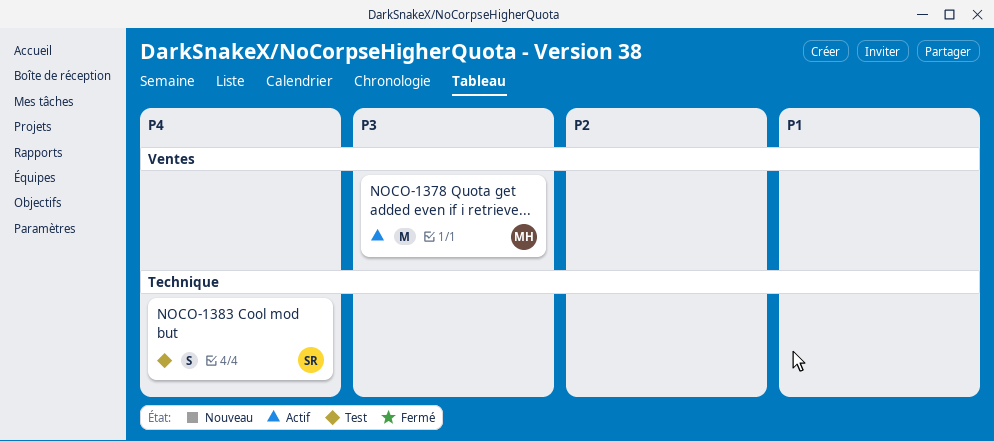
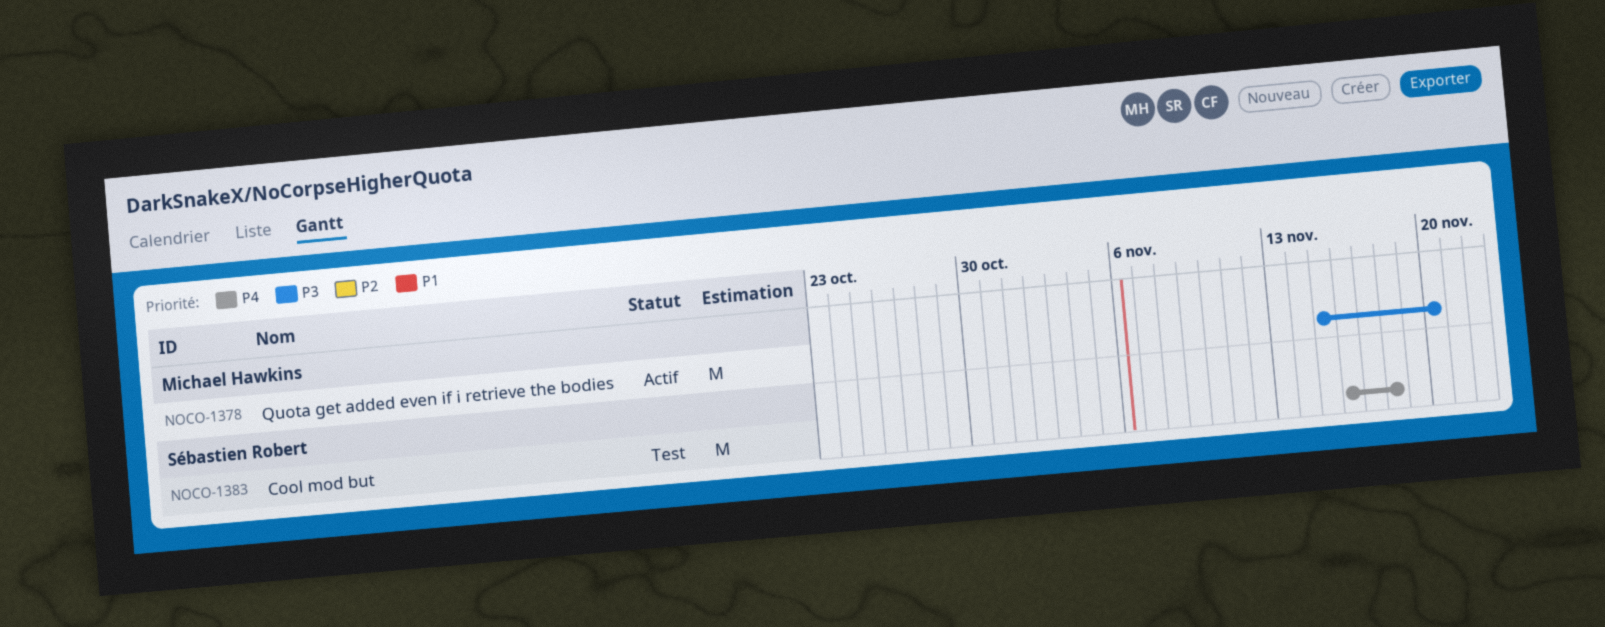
NOCO-1383, estimate: S -> M

